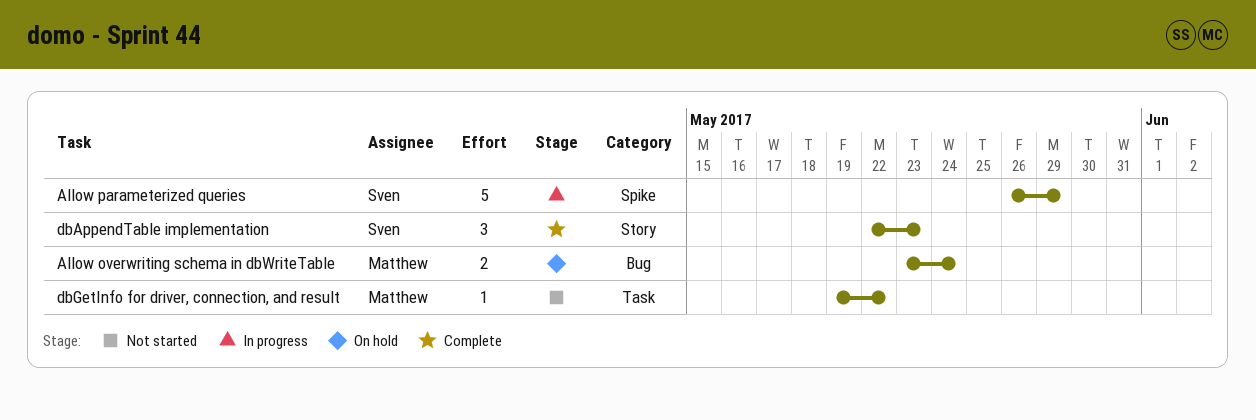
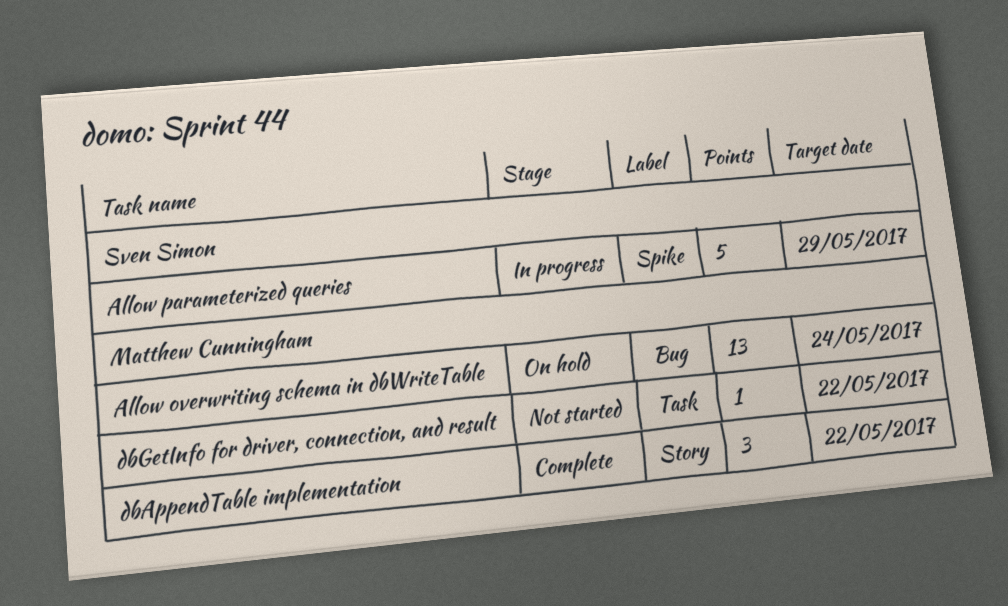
Allow overwriting schema in dbWriteTable, estimate: 2 -> 13
dbAppendTable implementation, owner: Sven Simon -> Matthew Cunningham
dbAppendTable implementation, due: May 23 -> May 22

